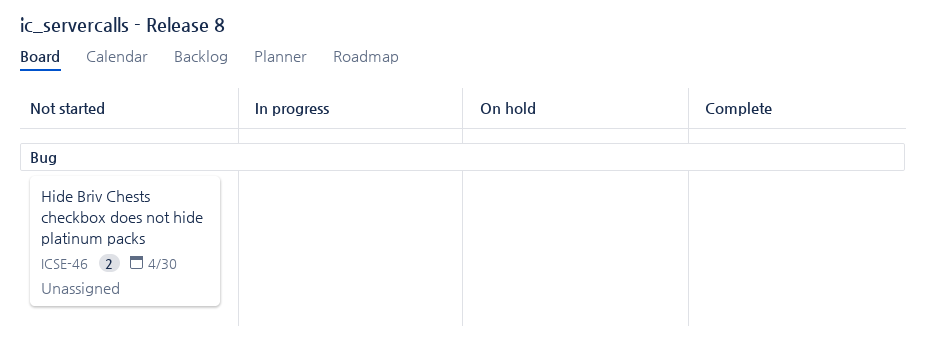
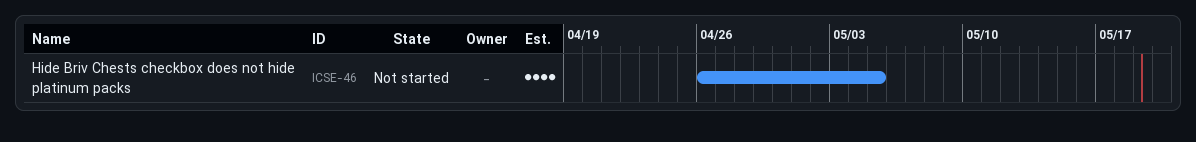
ICSE-46, estimate: 2 -> 4
ICSE-46, due: Apr 30 -> May 5

